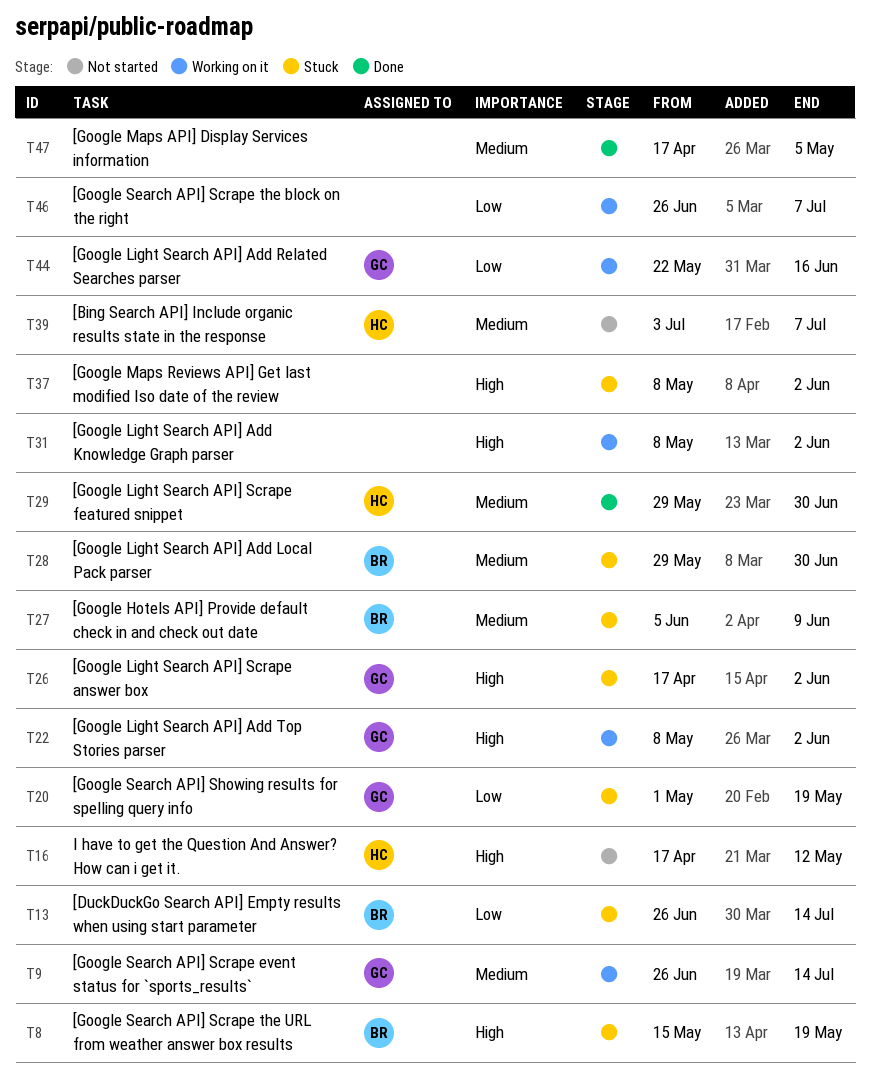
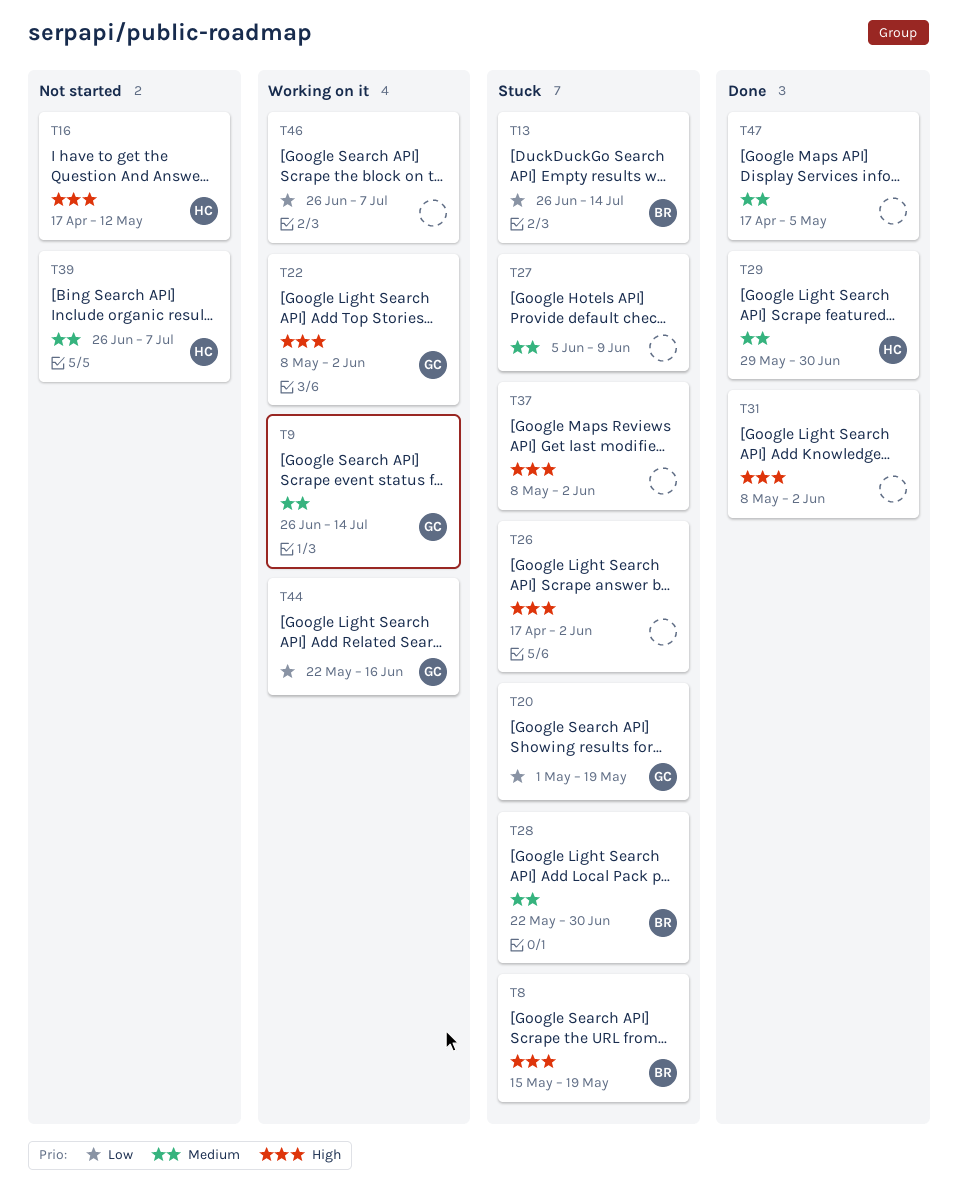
T26, owner: GC -> none
T27, owner: BR -> none
T28, start: May 29 -> May 22
T31, status: Working on it -> Done
T39, start: Jul 3 -> Jun 26

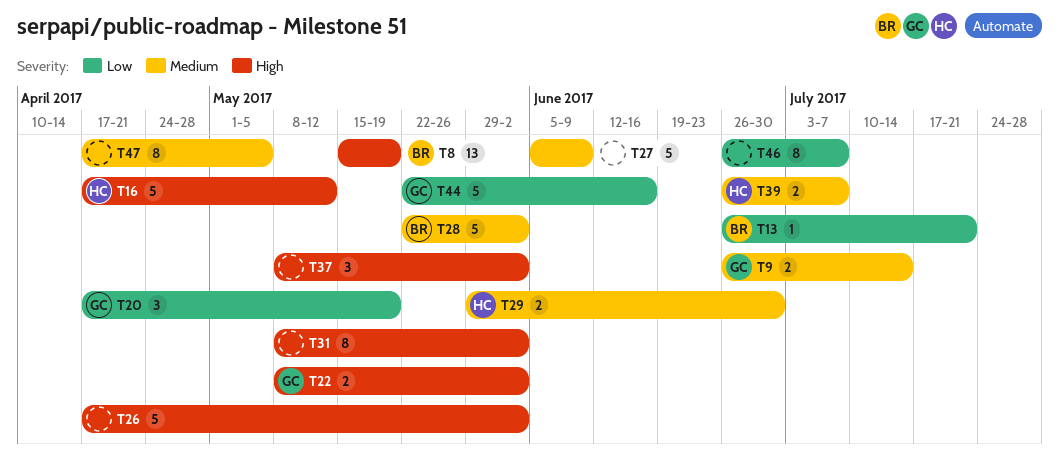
T13, due: Jul 14 -> Jul 21
T20, start: May 1 -> Apr 17
T28, due: Jun 30 -> Jun 2

